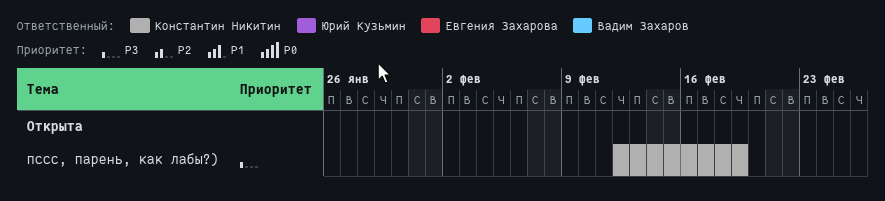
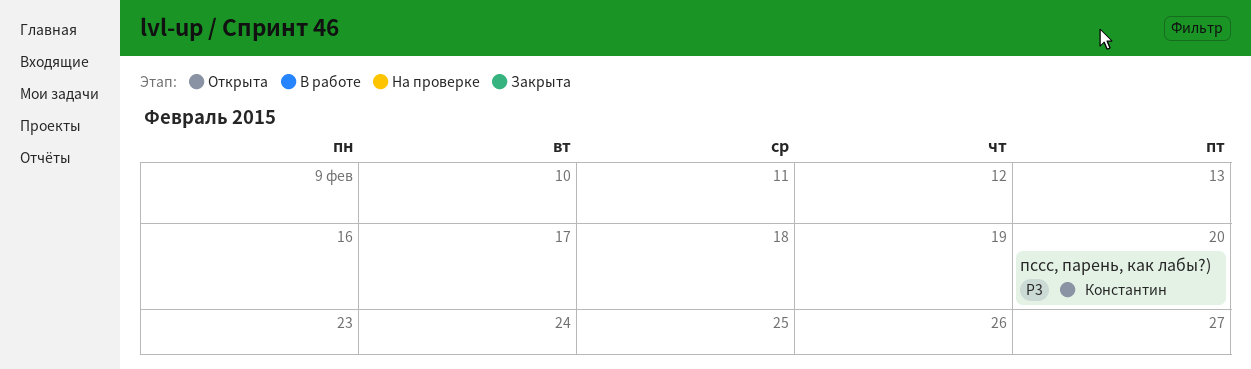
пссс, парень, как лабы?), due: Feb 19 -> Feb 20

